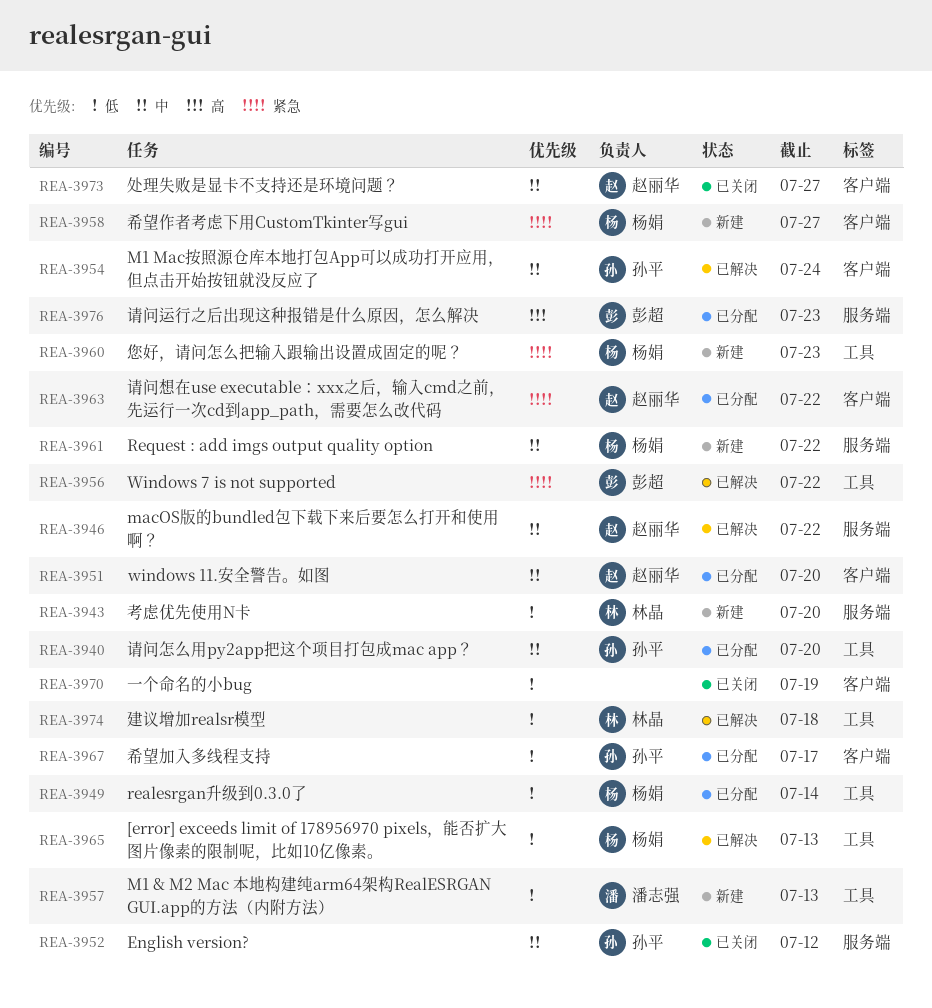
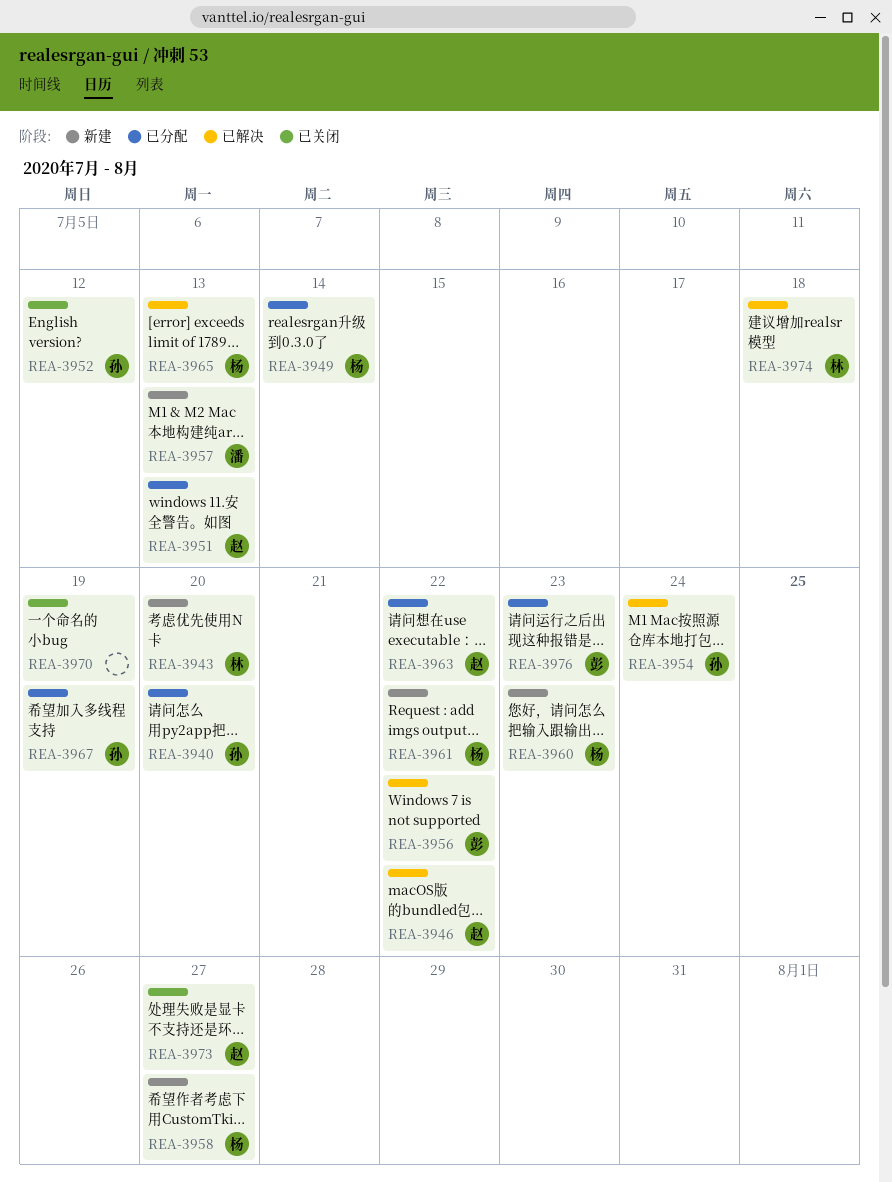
REA-3951, due: Jul 20 -> Jul 13
REA-3967, due: Jul 17 -> Jul 19

